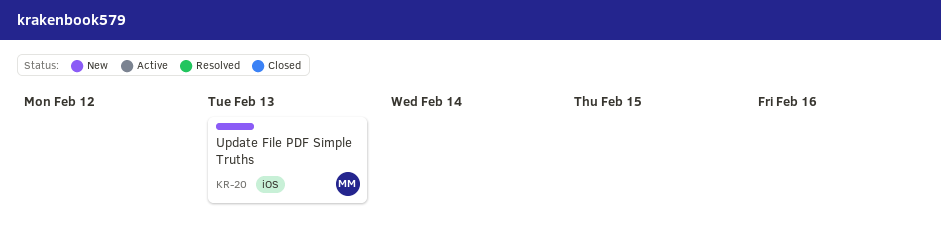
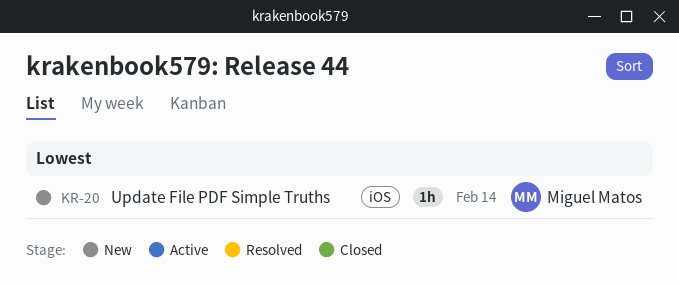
KR-20, due: Feb 13 -> Feb 14

